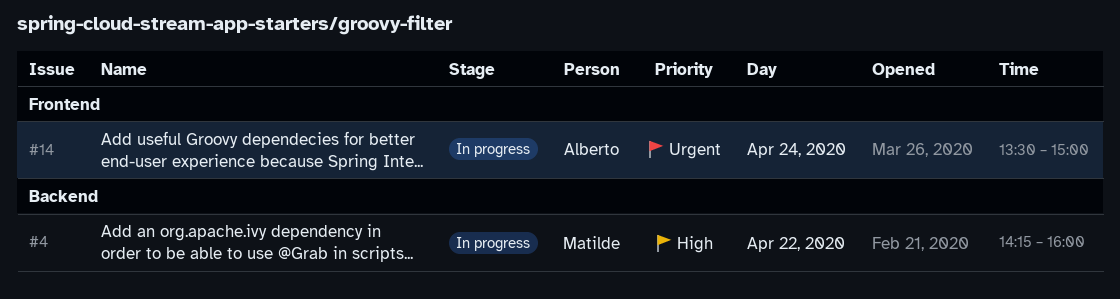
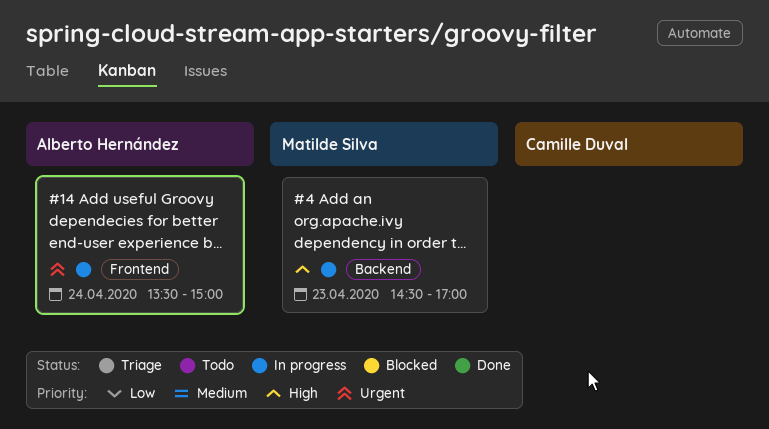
#4, day: Apr 22 -> Apr 23
#4, begins: 14:15 -> 14:30
#4, ends: 16:00 -> 17:00

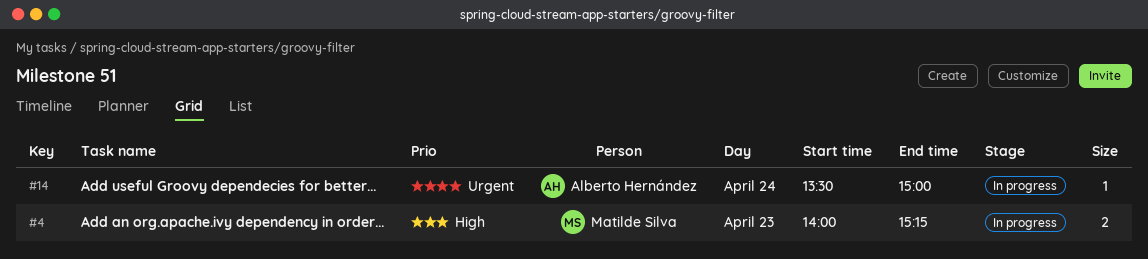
#4, begins: 14:30 -> 14:00
#4, ends: 17:00 -> 15:15

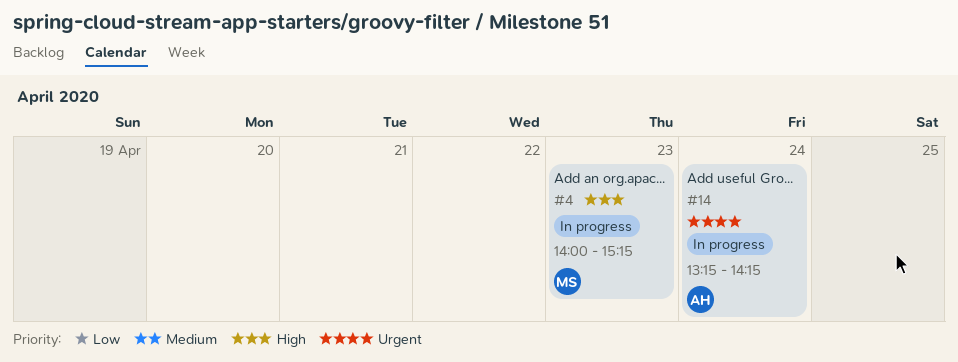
#14, begins: 13:30 -> 13:15
#14, ends: 15:00 -> 14:15

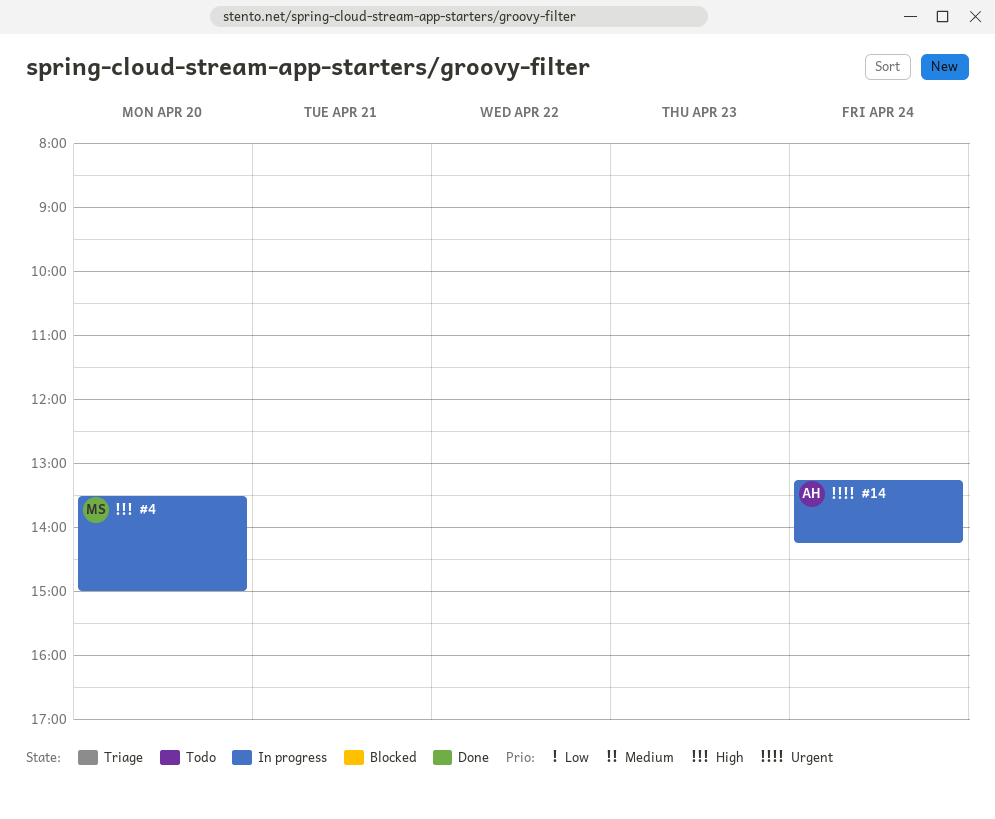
#4, day: Apr 23 -> Apr 20
#4, begins: 14:00 -> 13:30
#4, ends: 15:15 -> 15:00

